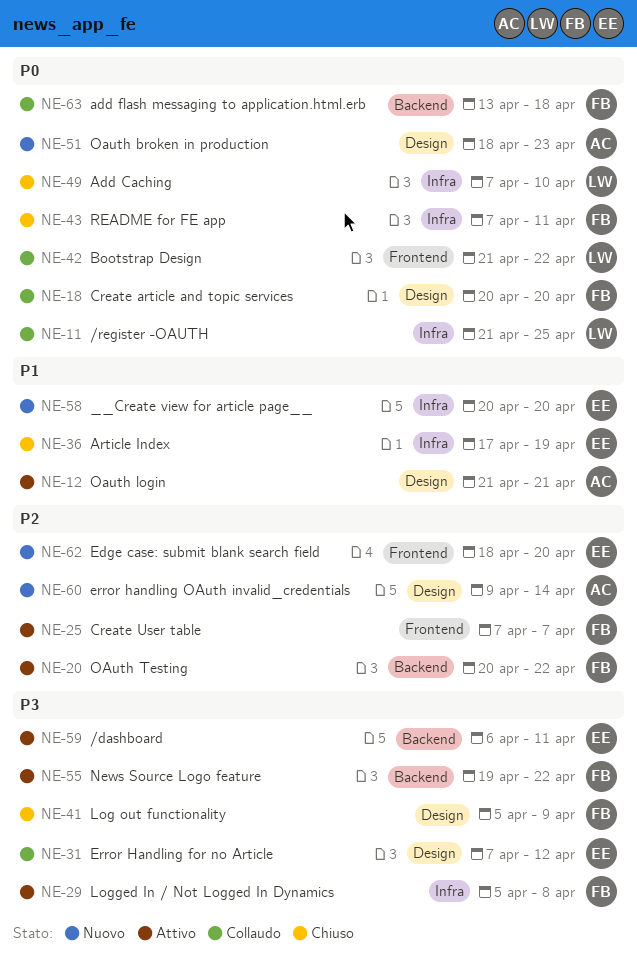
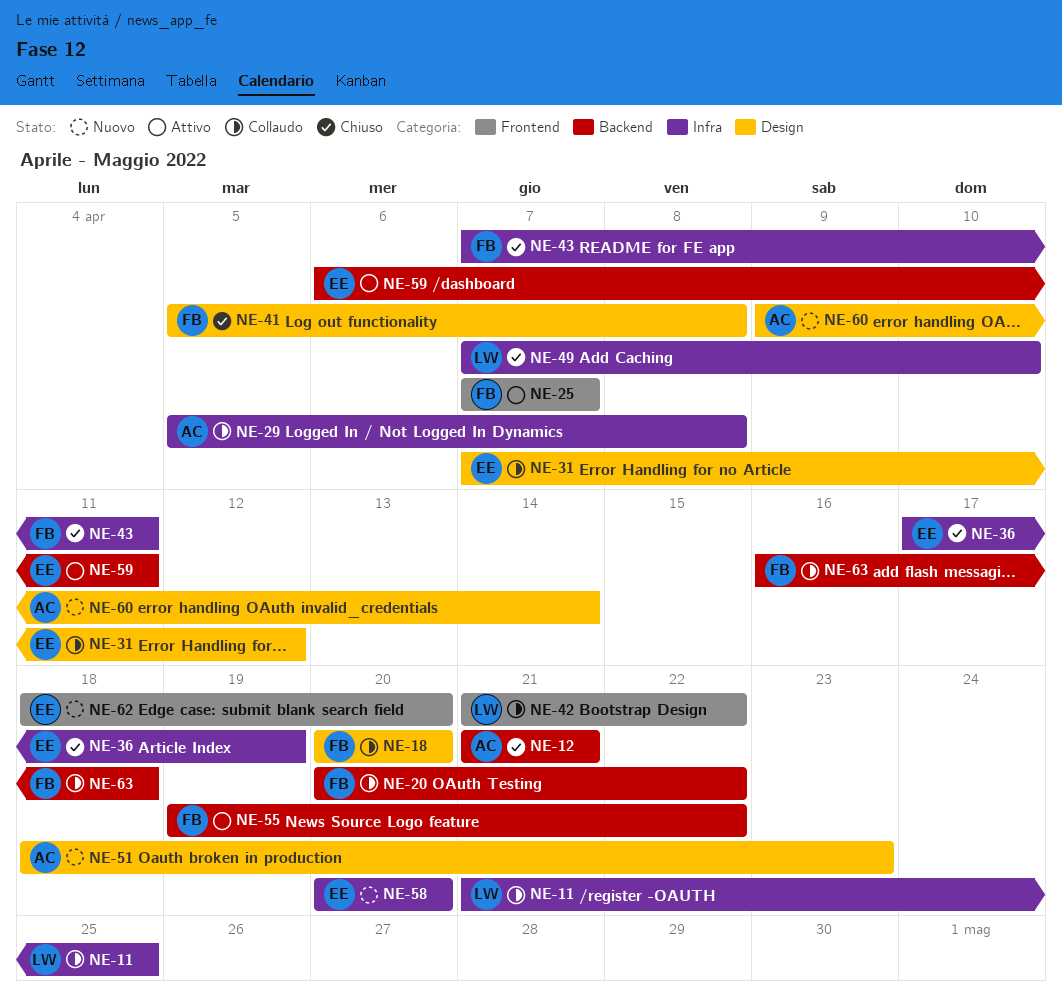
NE-12, status: Attivo -> Chiuso
NE-12, label: Design -> Backend
NE-20, status: Attivo -> Collaudo
NE-29, status: Attivo -> Collaudo
NE-29, owner: FB -> AC
NE-41, due: Apr 9 -> Apr 8
NE-63, start: Apr 13 -> Apr 16

